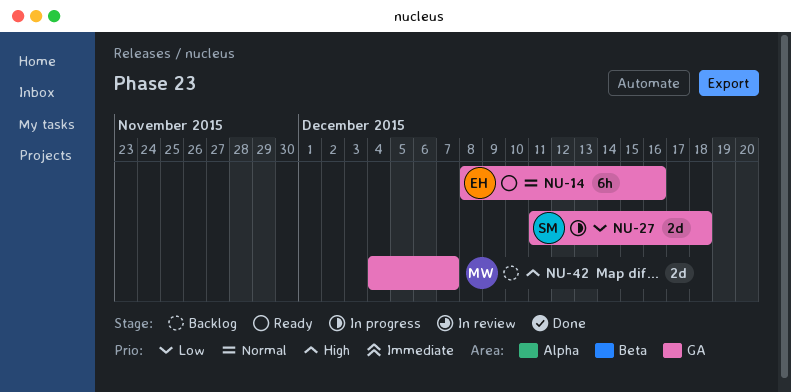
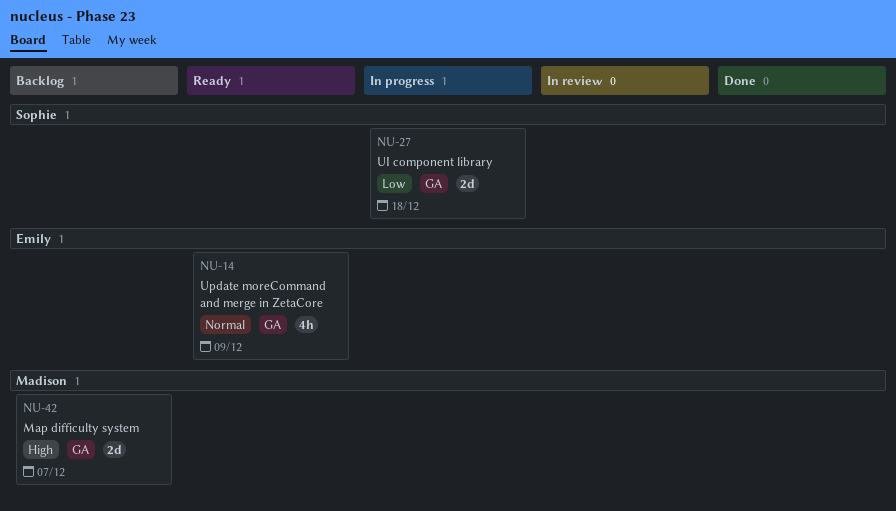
NU-14, estimate: 6h -> 4h
NU-14, due: Dec 16 -> Dec 9

